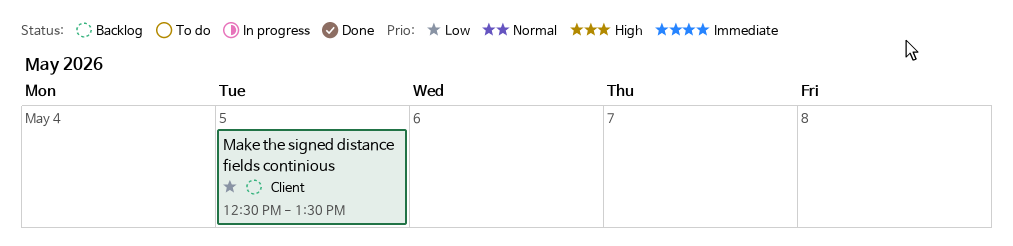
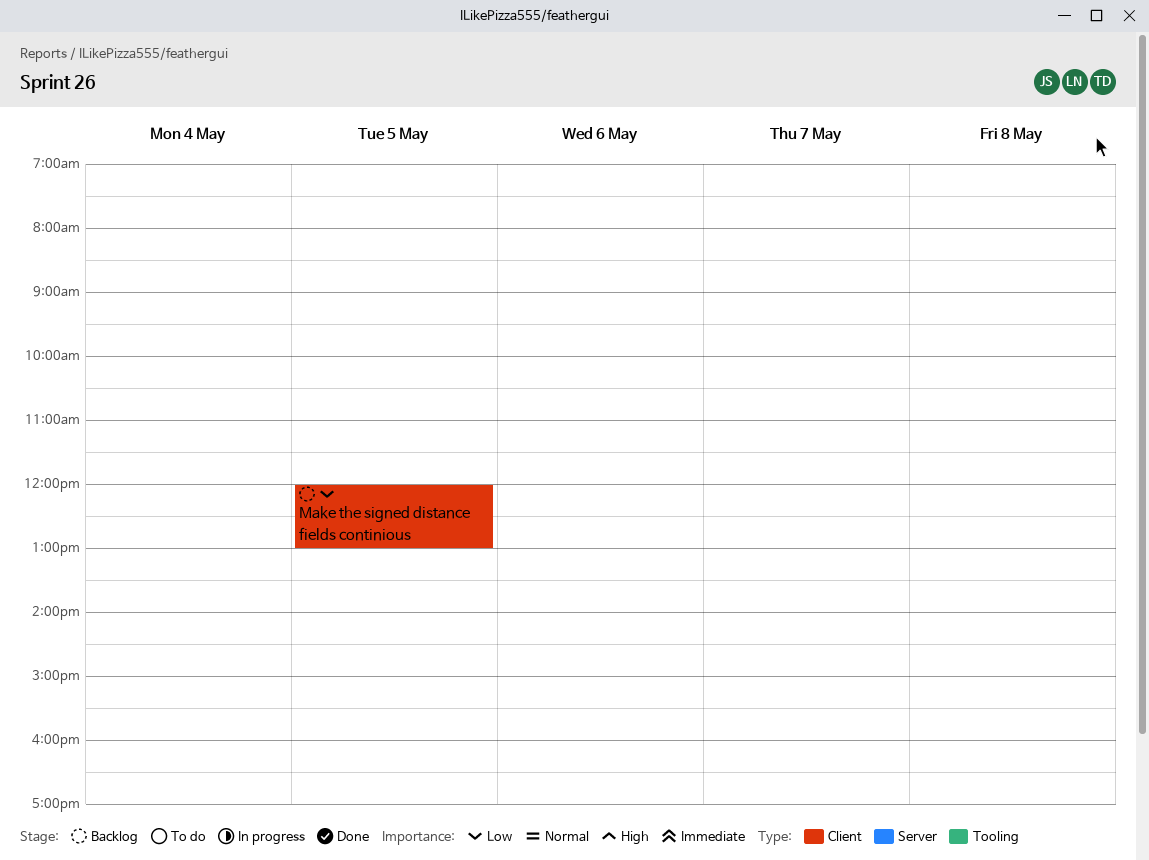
Make the signed distance fields continious, begins: 12:30 -> 12:00
Make the signed distance fields continious, ends: 13:30 -> 13:00

